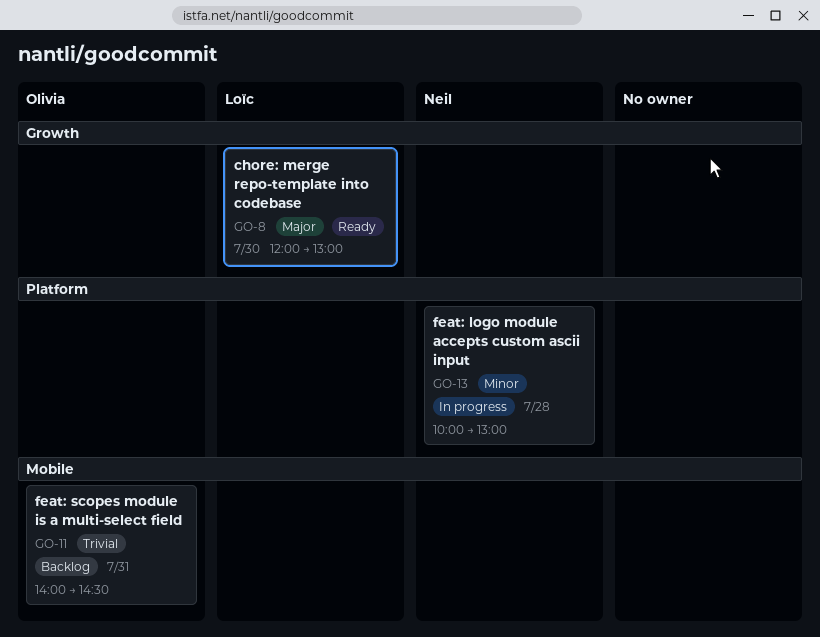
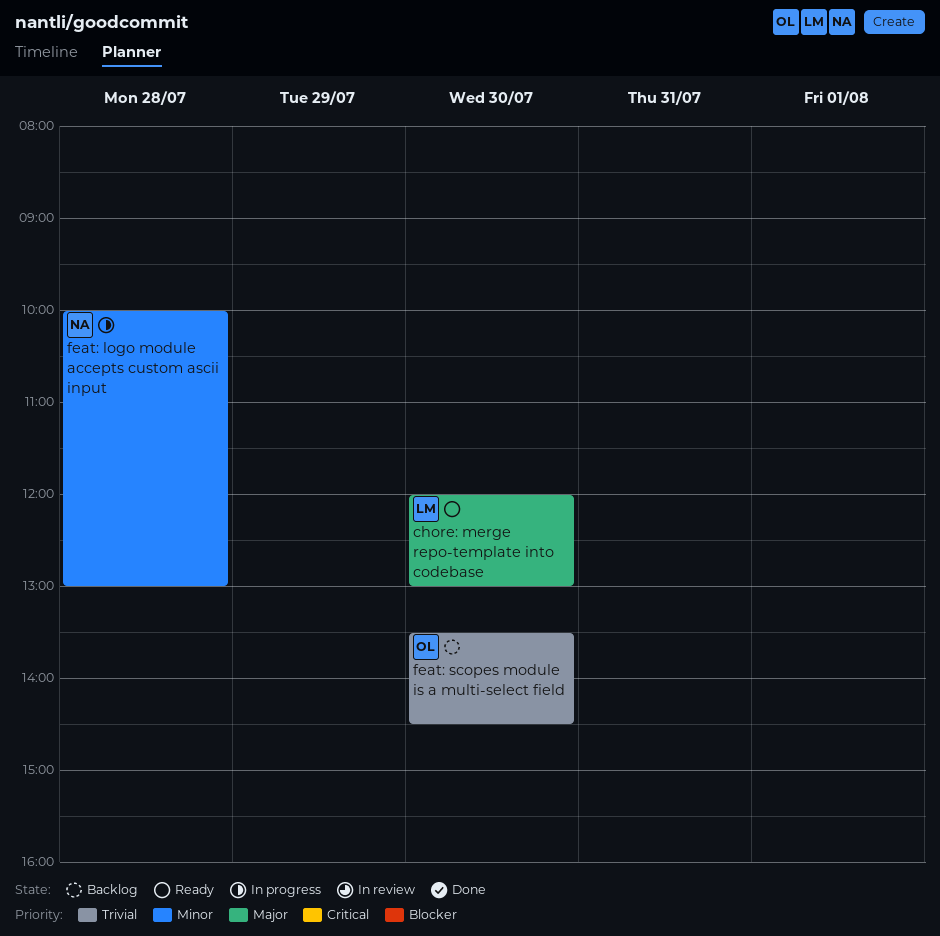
feat: scopes module is a multi-select field, day: Jul 31 -> Jul 30
feat: scopes module is a multi-select field, begins: 14:00 -> 13:30

